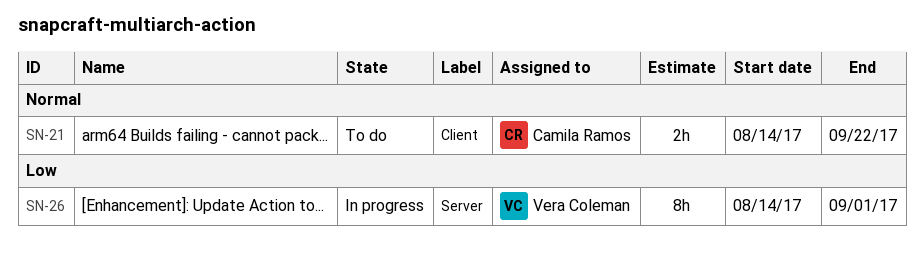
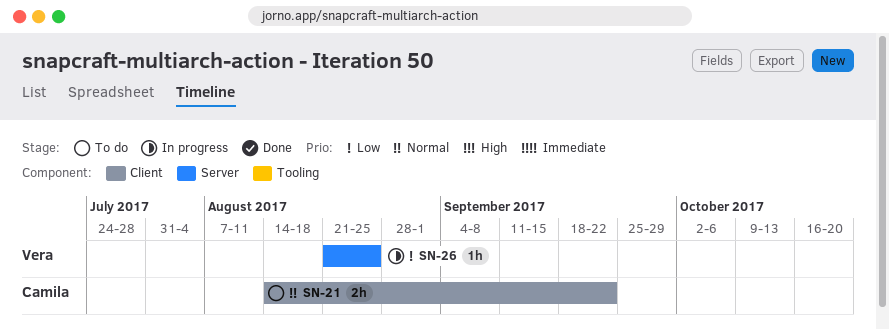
SN-26, estimate: 8h -> 1h
SN-26, start: Aug 14 -> Aug 21
SN-26, due: Sep 1 -> Aug 25

